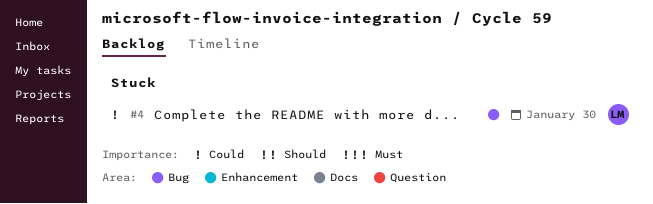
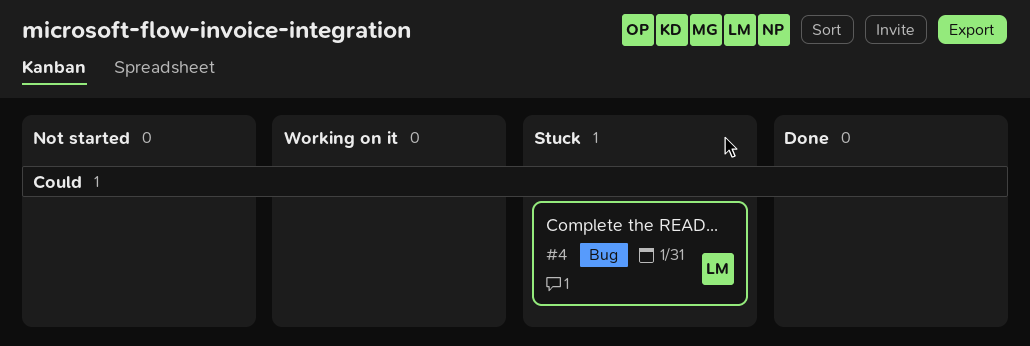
#4, due: Jan 30 -> Jan 31

